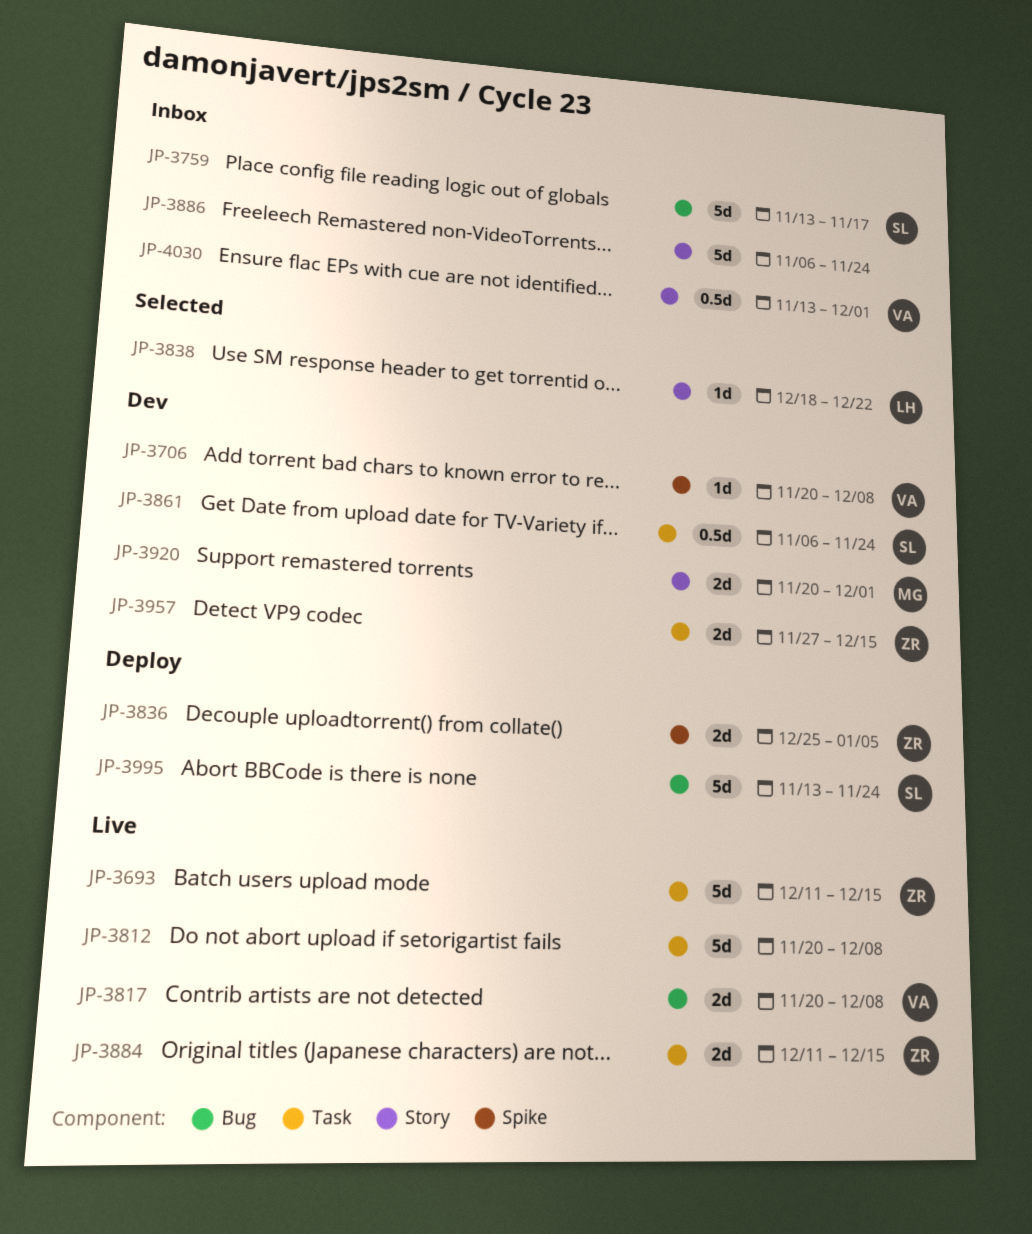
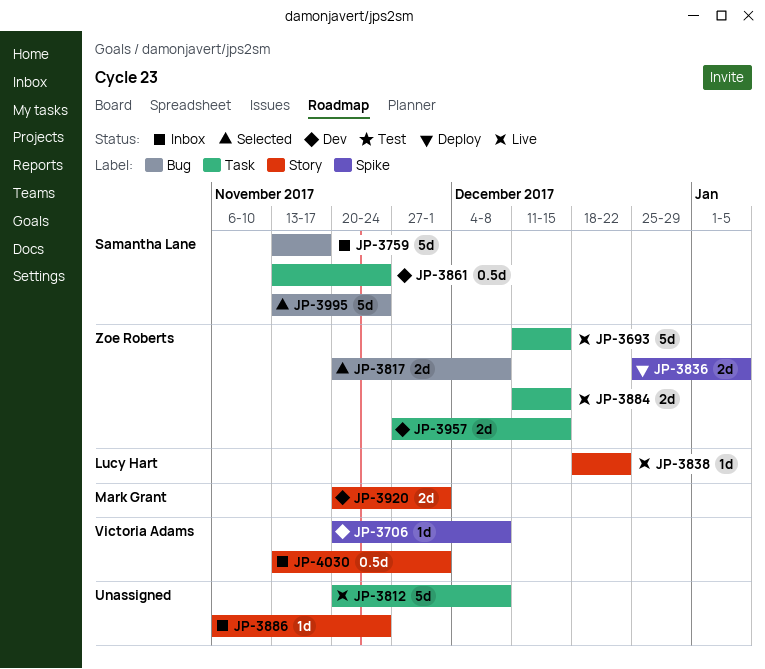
JP-3817, status: Live -> Selected
JP-3817, owner: Victoria Adams -> Zoe Roberts
JP-3838, status: Selected -> Live
JP-3861, start: Nov 6 -> Nov 13
JP-3886, estimate: 5d -> 1d
JP-3995, status: Deploy -> Selected

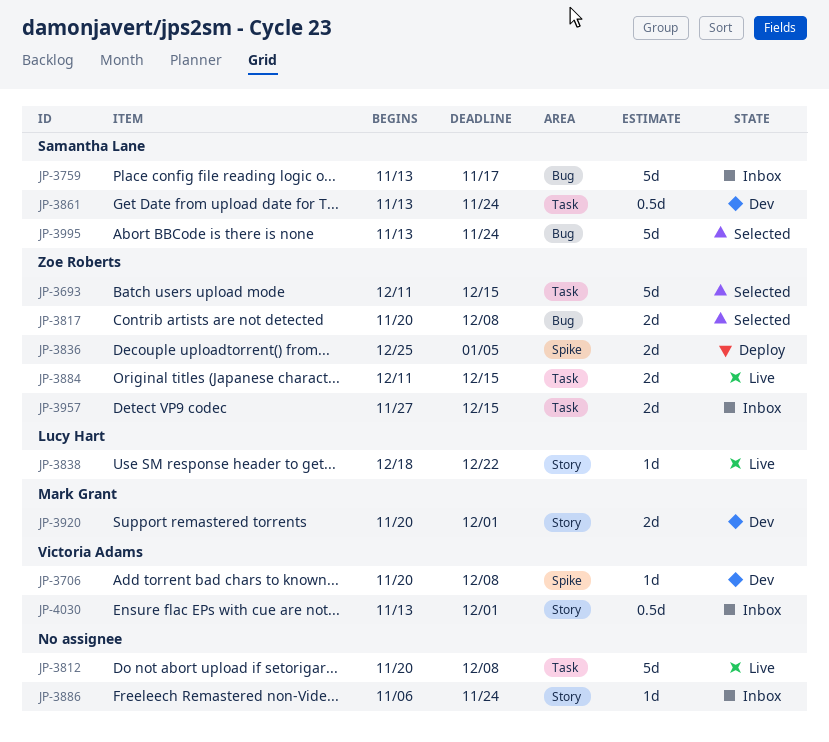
JP-3693, status: Live -> Selected
JP-3957, status: Dev -> Inbox

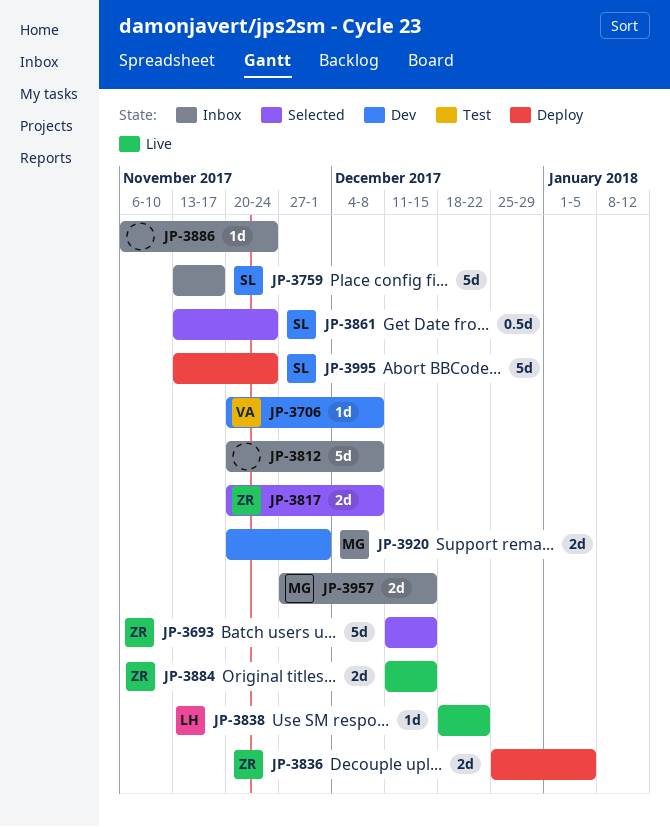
JP-3812, status: Live -> Inbox
JP-3861, status: Dev -> Selected
JP-3957, owner: Zoe Roberts -> Mark Grant
JP-3995, status: Selected -> Deploy
JP-4030: present -> none

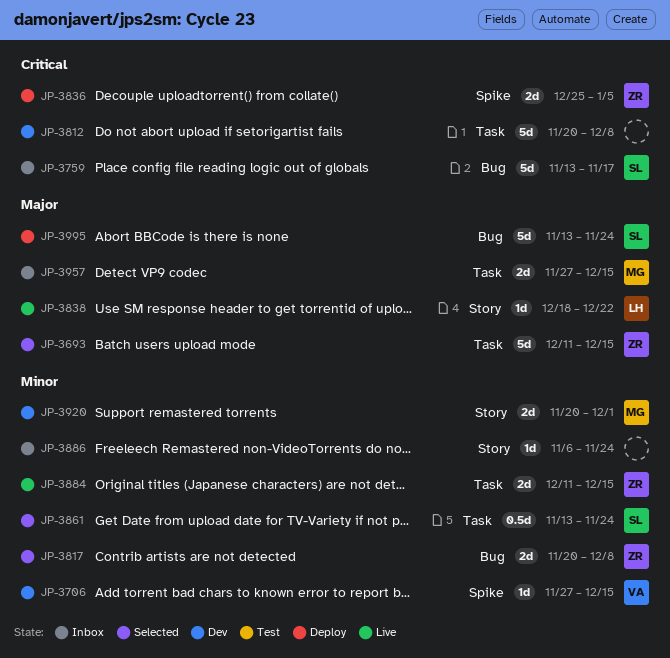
JP-3706, start: Nov 20 -> Nov 27
JP-3706, due: Dec 8 -> Dec 15
JP-3812, status: Inbox -> Dev

